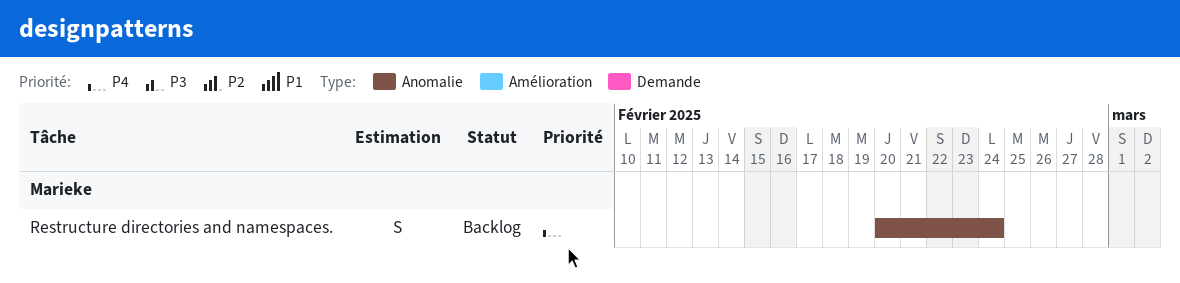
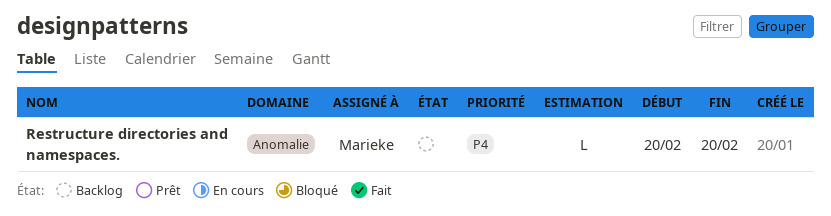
Restructure directories and namespaces., estimate: S -> L
Restructure directories and namespaces., due: Feb 24 -> Feb 20

